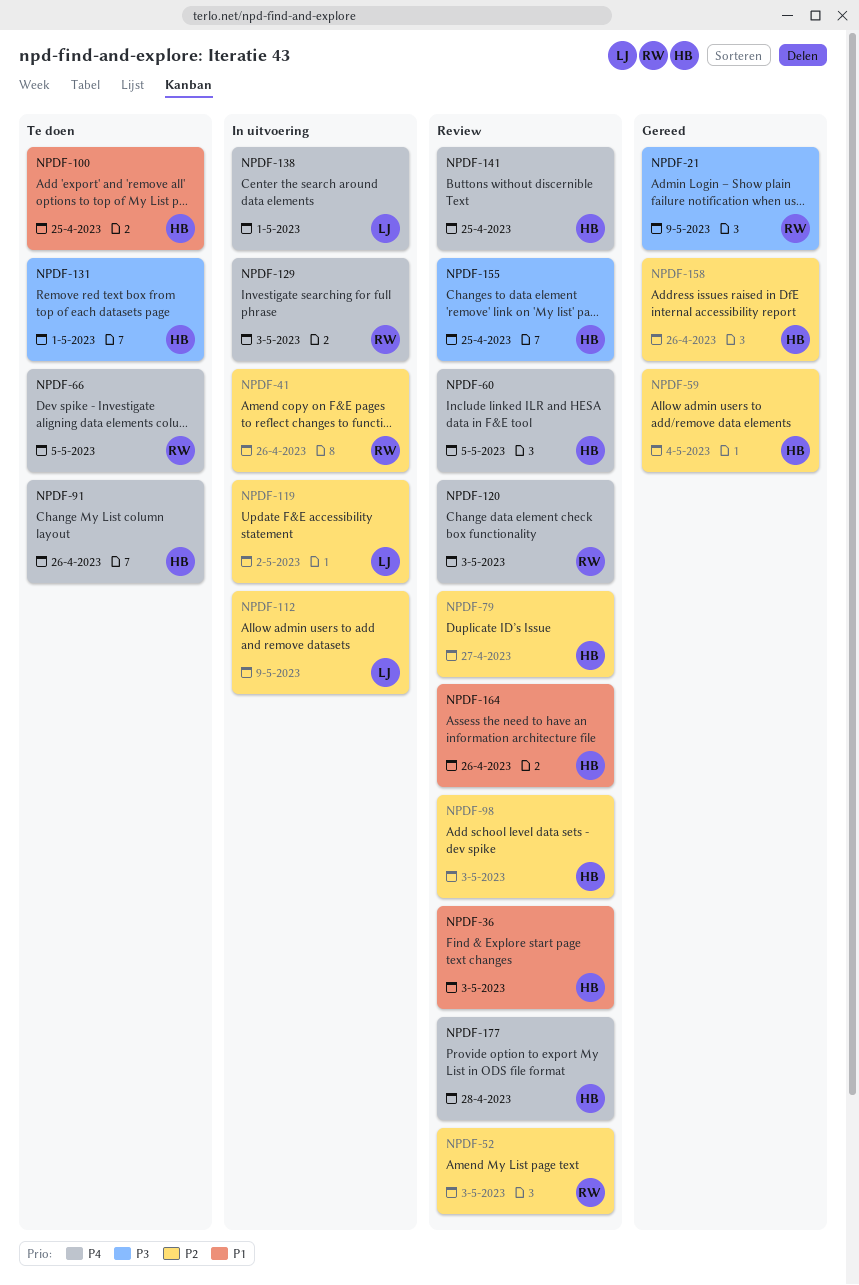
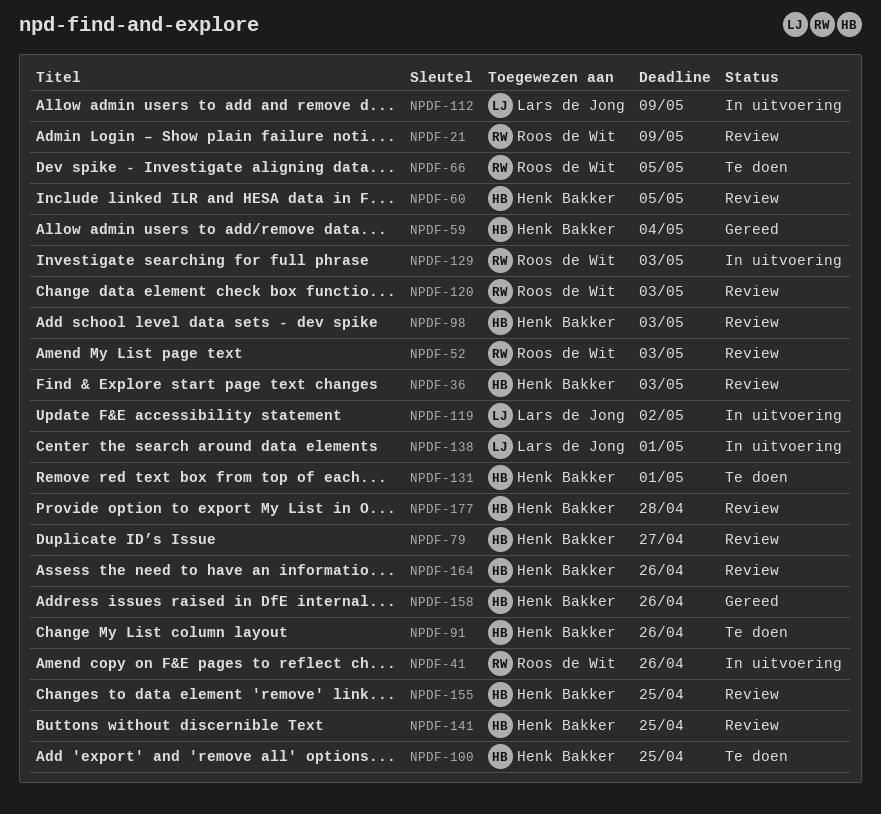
NPDF-21, status: Gereed -> Review

